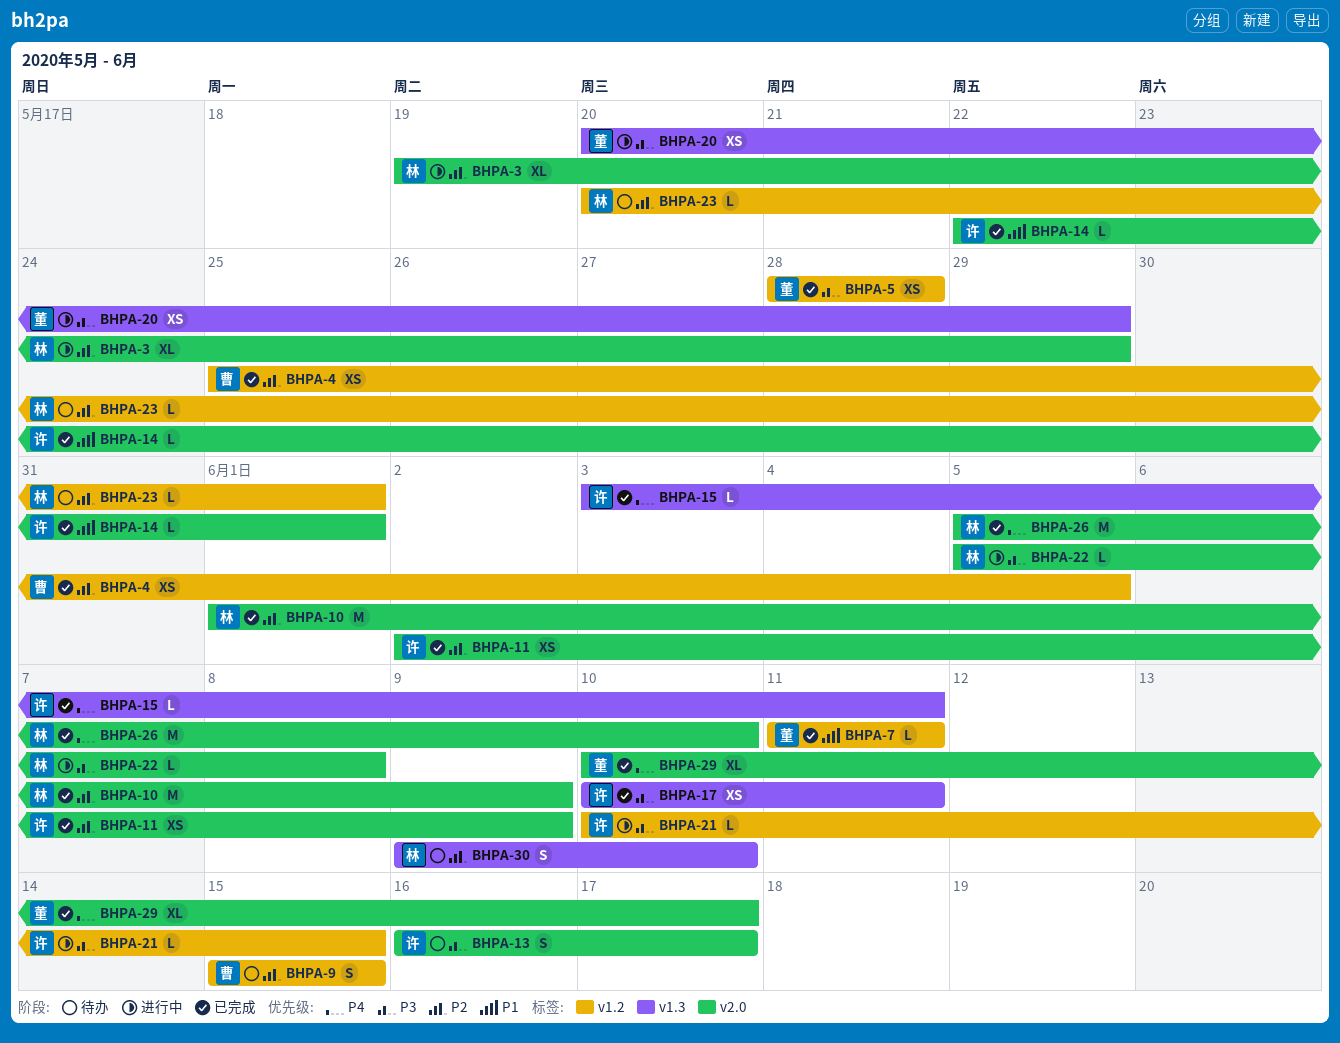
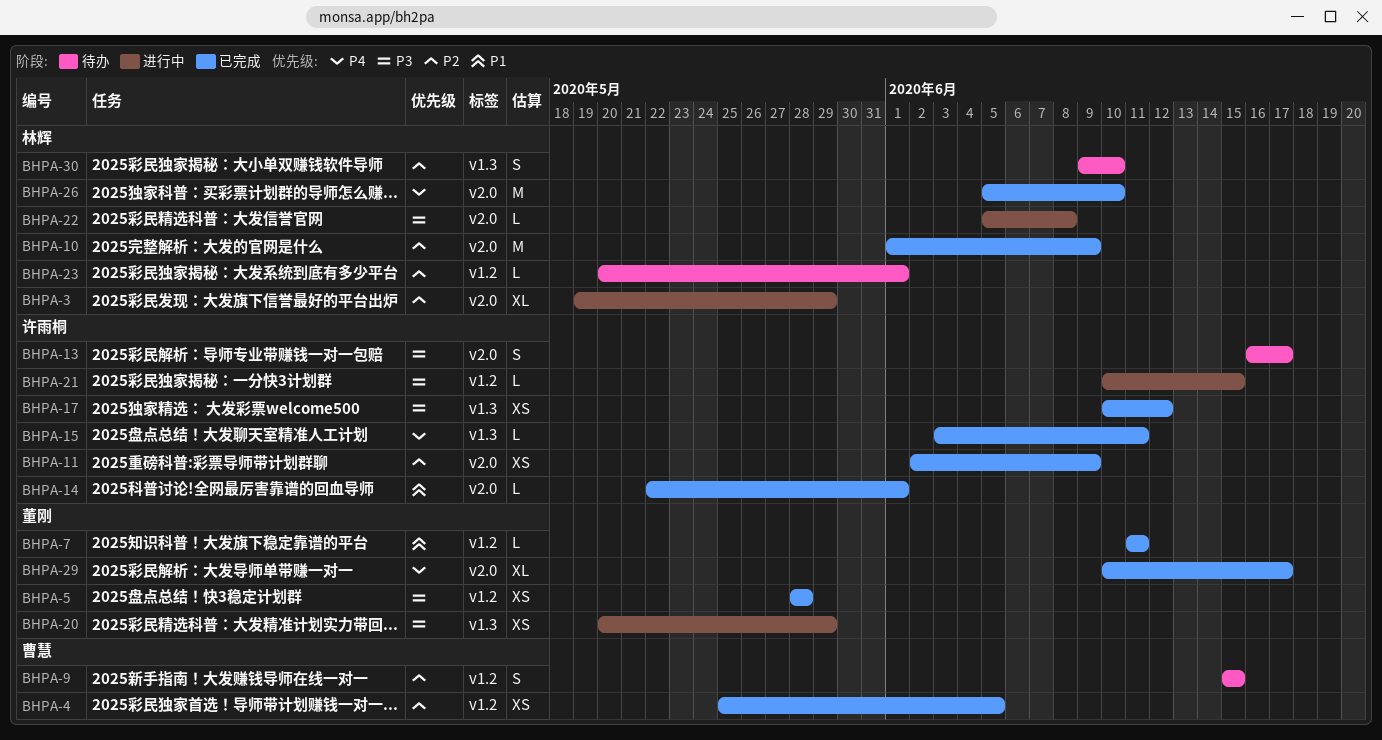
BHPA-17, due: Jun 11 -> Jun 12

